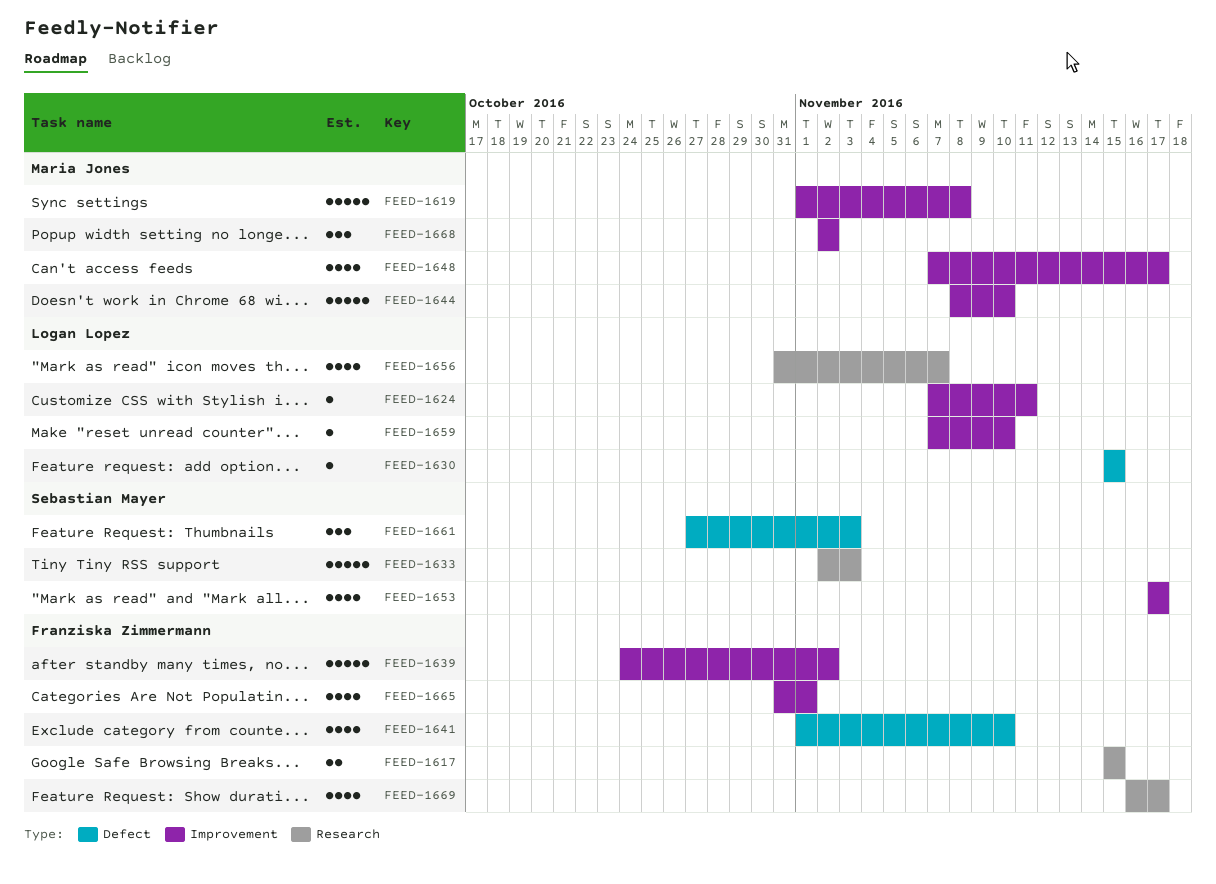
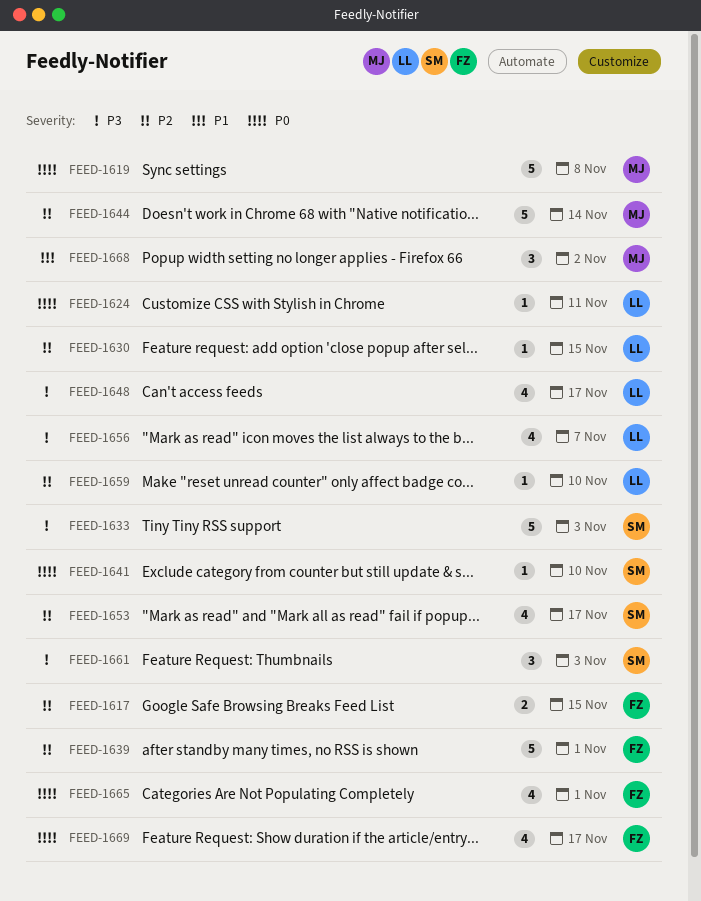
FEED-1639, due: Nov 2 -> Nov 1
FEED-1641, owner: Franziska Zimmermann -> Sebastian Mayer
FEED-1641, estimate: 4 -> 1
FEED-1644, due: Nov 10 -> Nov 14
FEED-1648, owner: Maria Jones -> Logan Lopez

